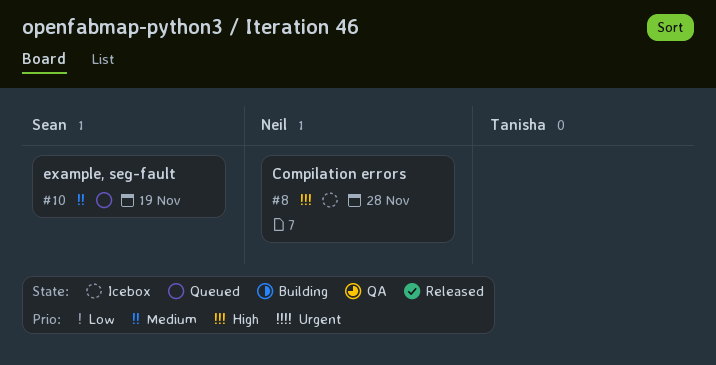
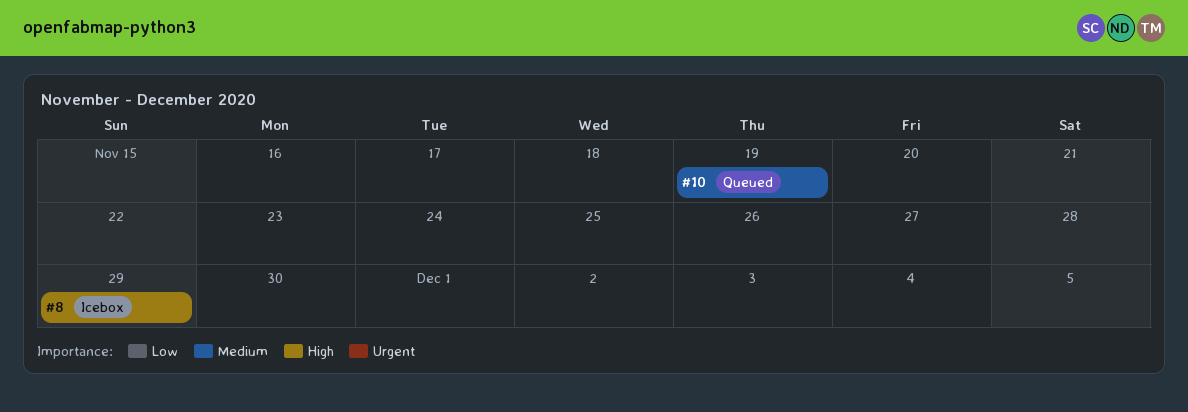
#8, due: Nov 28 -> Nov 29

